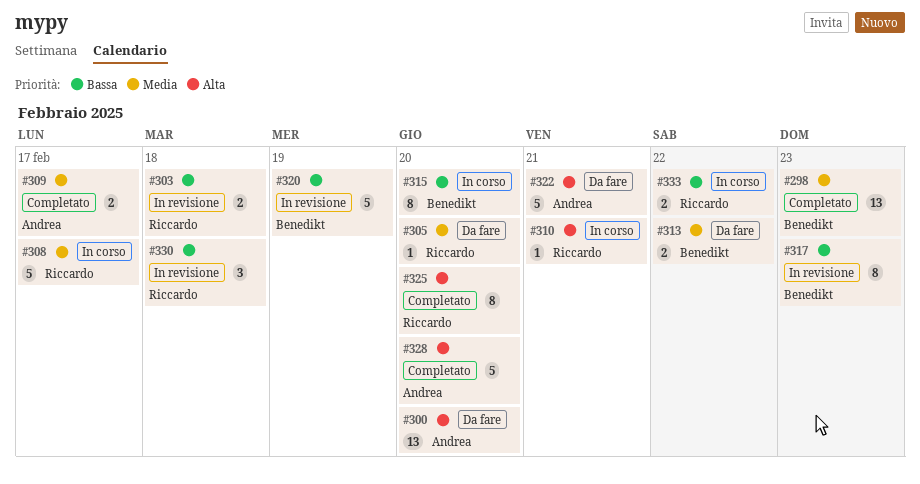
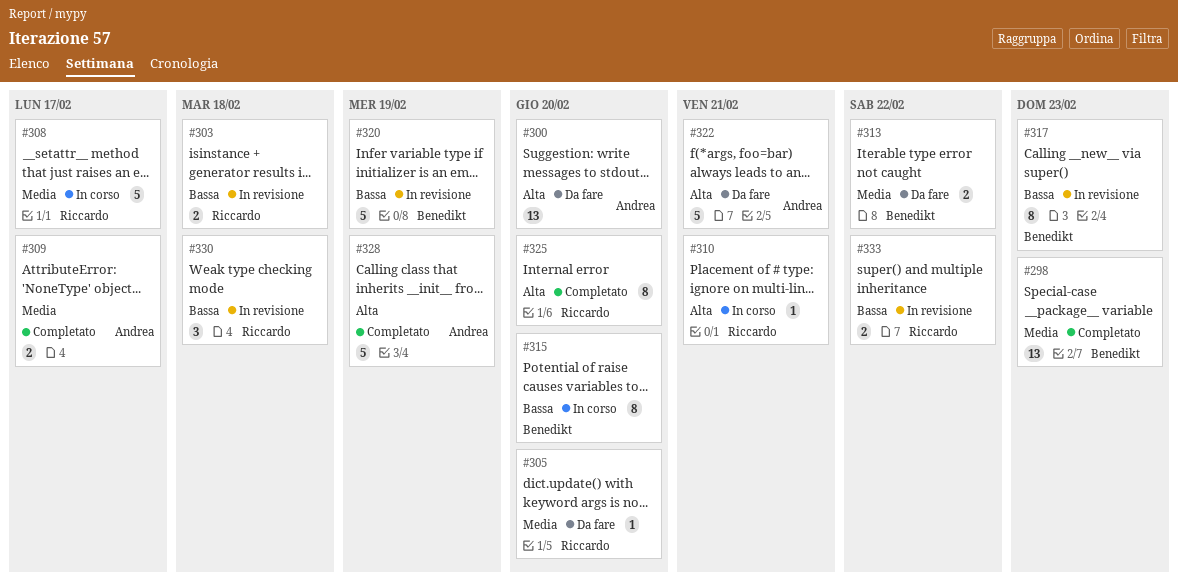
#328, due: Feb 20 -> Feb 19
#333, status: In corso -> In revisione

